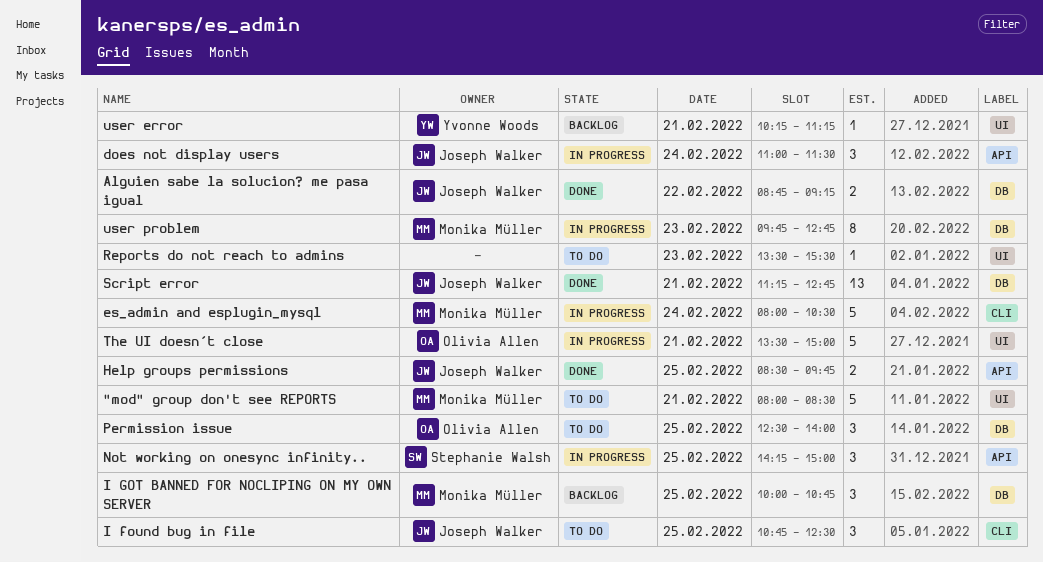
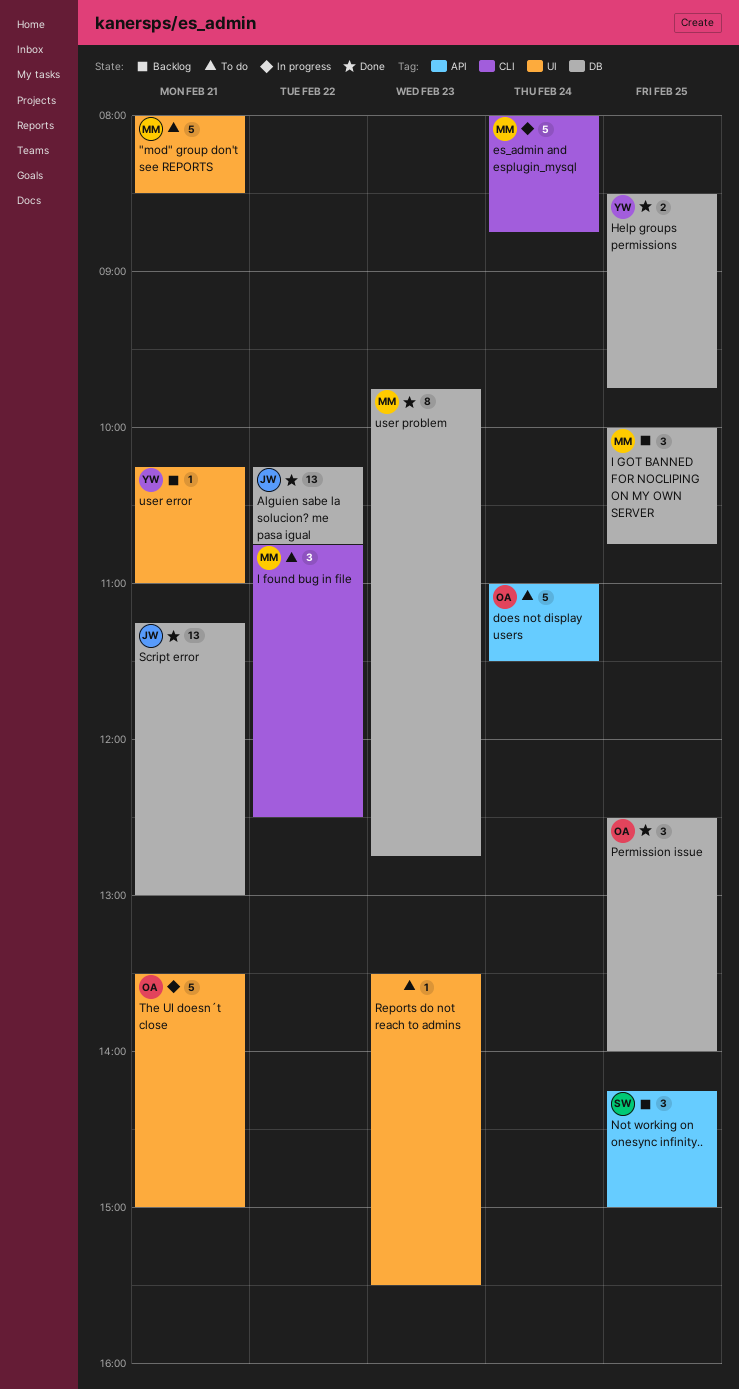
Alguien sabe la solucion? me pasa igual, estimate: 2 -> 13
Alguien sabe la solucion? me pasa igual, begins: 08:45 -> 10:15
Alguien sabe la solucion? me pasa igual, ends: 09:15 -> 10:45
does not display users, status: In progress -> To do
does not display users, owner: Joseph Walker -> Olivia Allen
does not display users, estimate: 3 -> 5
es_admin and esplugin_mysql, ends: 10:30 -> 08:45
Help groups permissions, owner: Joseph Walker -> Yvonne Woods
Help groups permissions, label: API -> DB
I found bug in file, owner: Joseph Walker -> Monika Müller
I found bug in file, day: Feb 25 -> Feb 22
Not working on onesync infinity.., status: In progress -> Backlog
Permission issue, status: To do -> Done
Script error, ends: 12:45 -> 13:00
user error, ends: 11:15 -> 11:00
user problem, status: In progress -> Done

